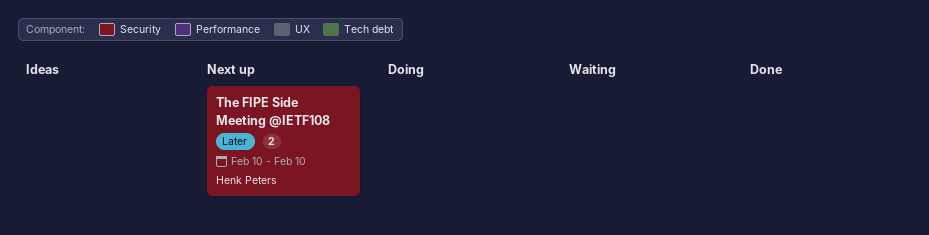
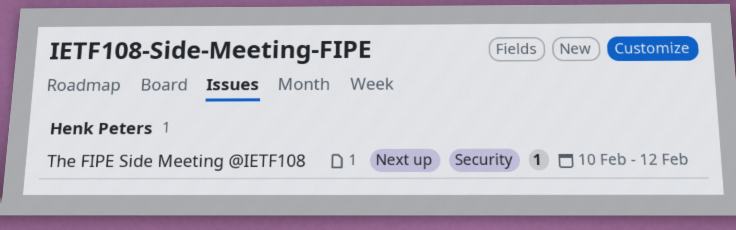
The FIPE Side Meeting @IETF108, estimate: 2 -> 1
The FIPE Side Meeting @IETF108, due: Feb 10 -> Feb 12

